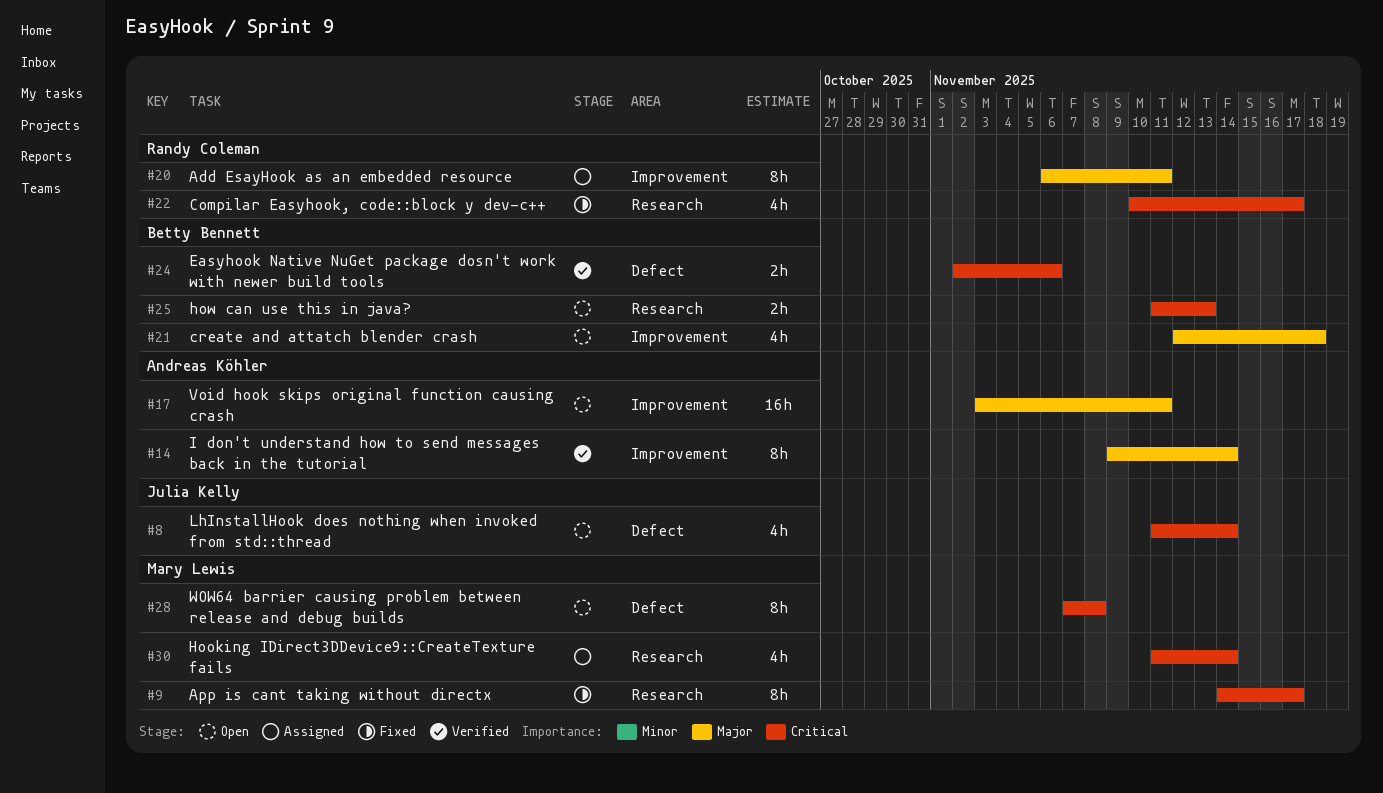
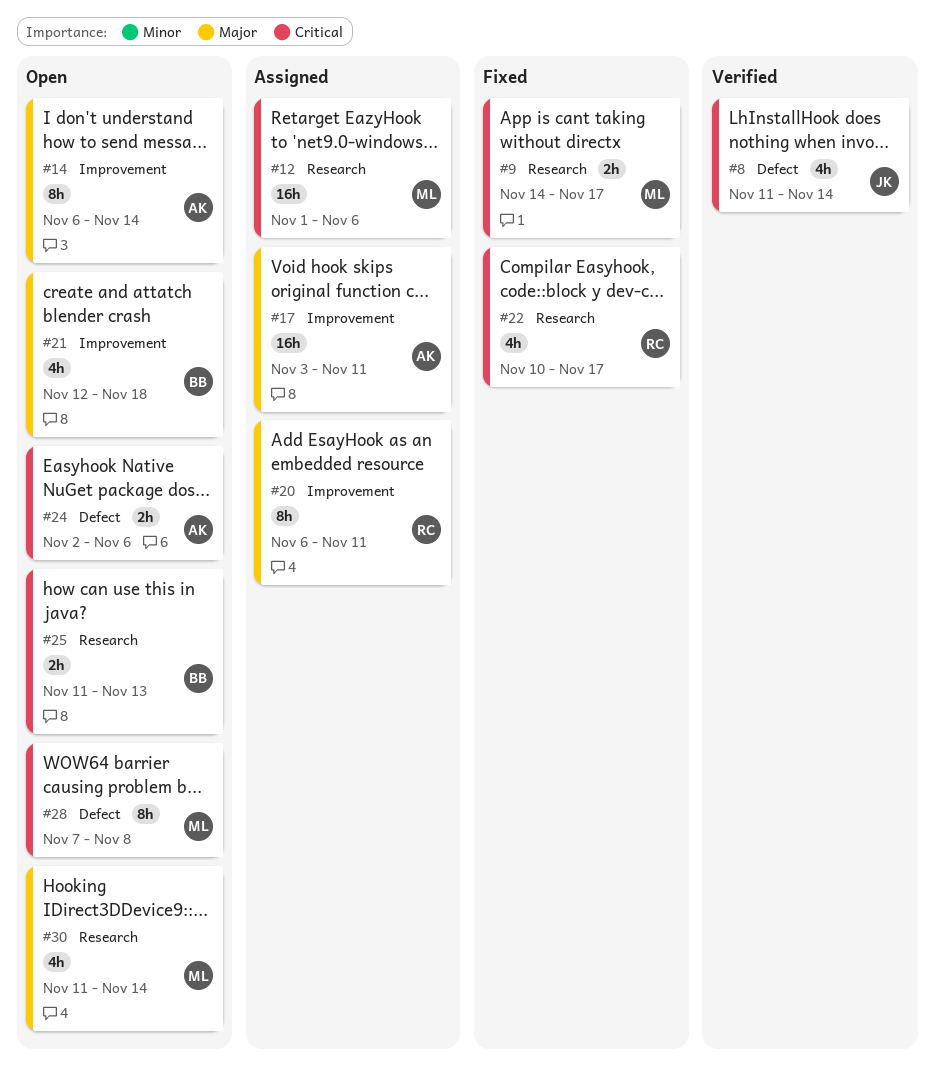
#8, status: Open -> Verified
#9, estimate: 8h -> 2h
#12: none -> present
#14, status: Verified -> Open
#14, start: Nov 9 -> Nov 6
#17, status: Open -> Assigned
#24, status: Verified -> Open
#24, owner: Betty Bennett -> Andreas Köhler
#30, status: Assigned -> Open
#30, priority: Critical -> Major

